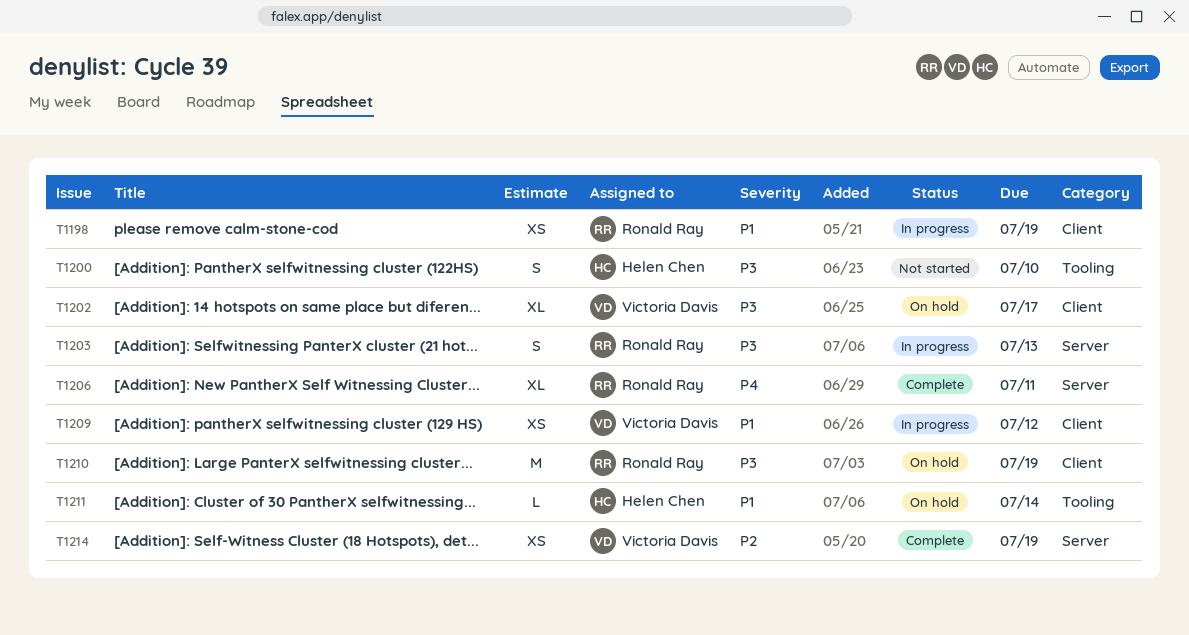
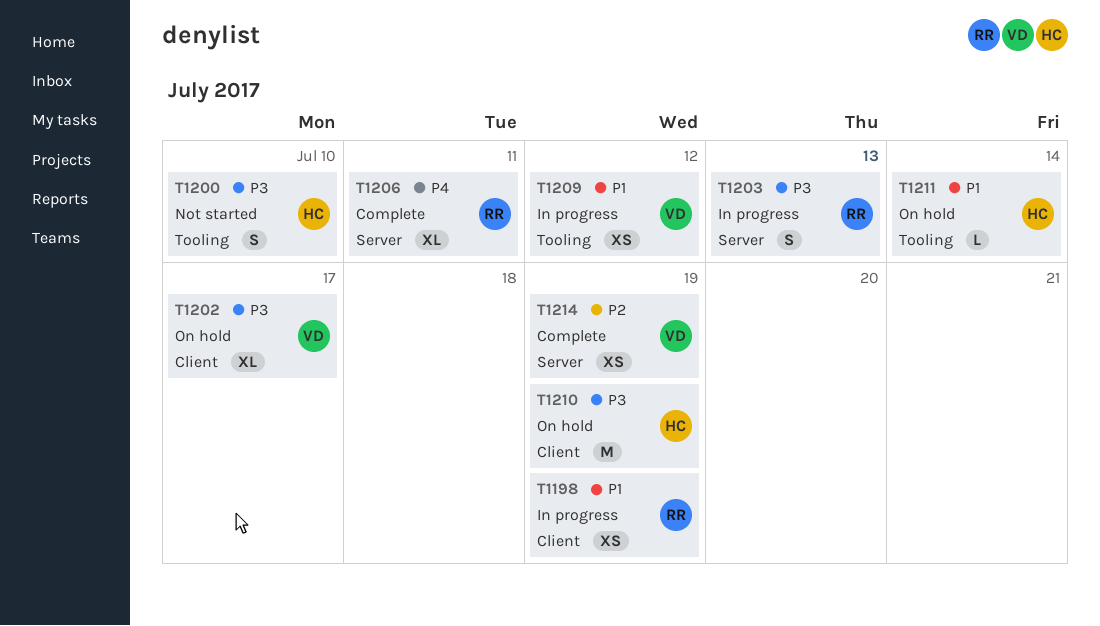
T1209, label: Client -> Tooling
T1210, owner: Ronald Ray -> Helen Chen

